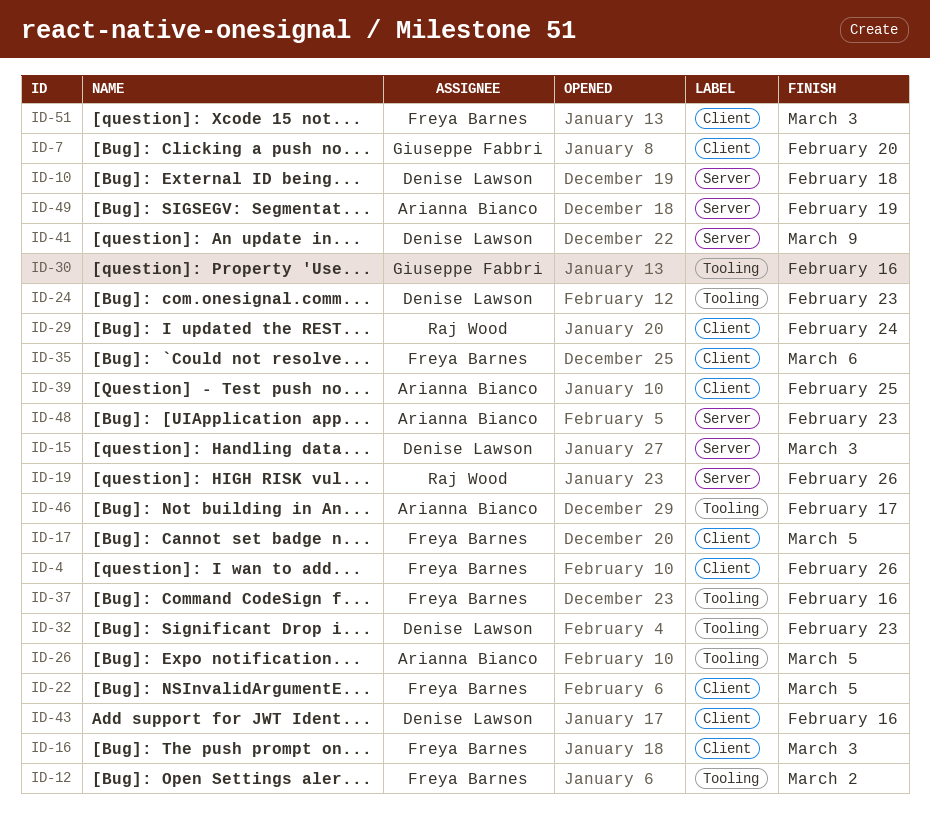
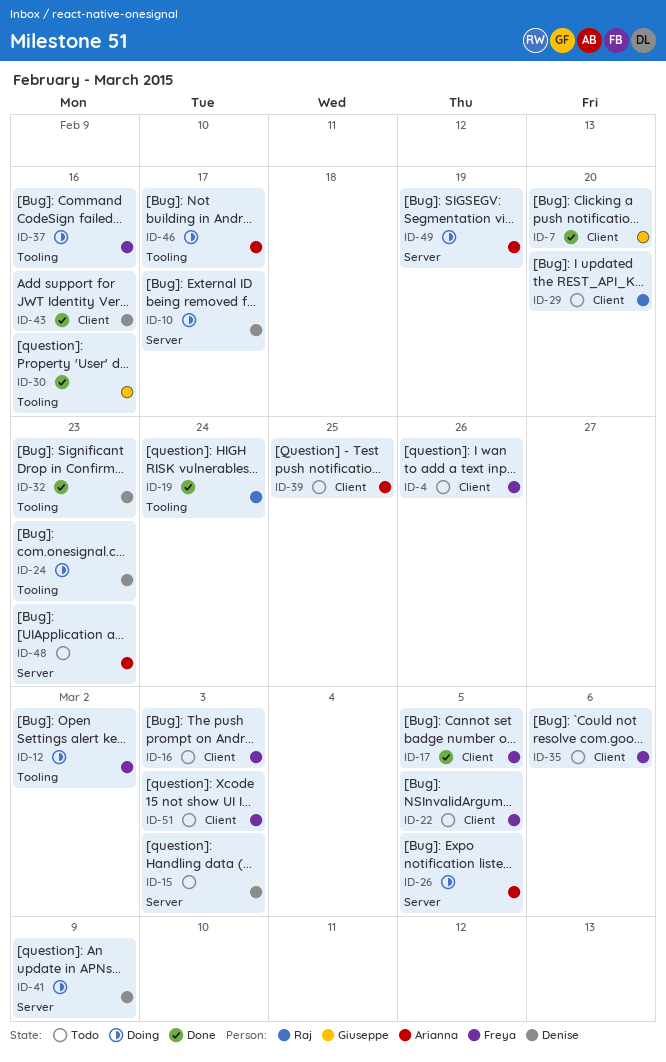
ID-10, due: Feb 18 -> Feb 17
ID-19, label: Server -> Tooling
ID-19, due: Feb 26 -> Feb 24
ID-26, label: Tooling -> Server
ID-29, due: Feb 24 -> Feb 20

